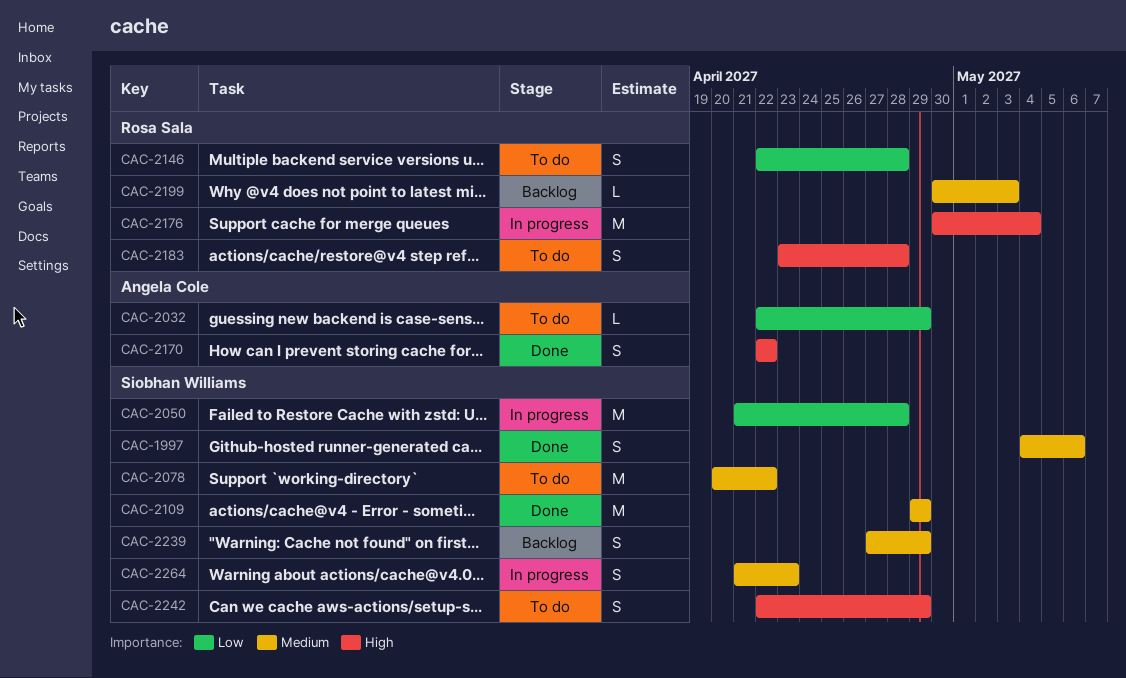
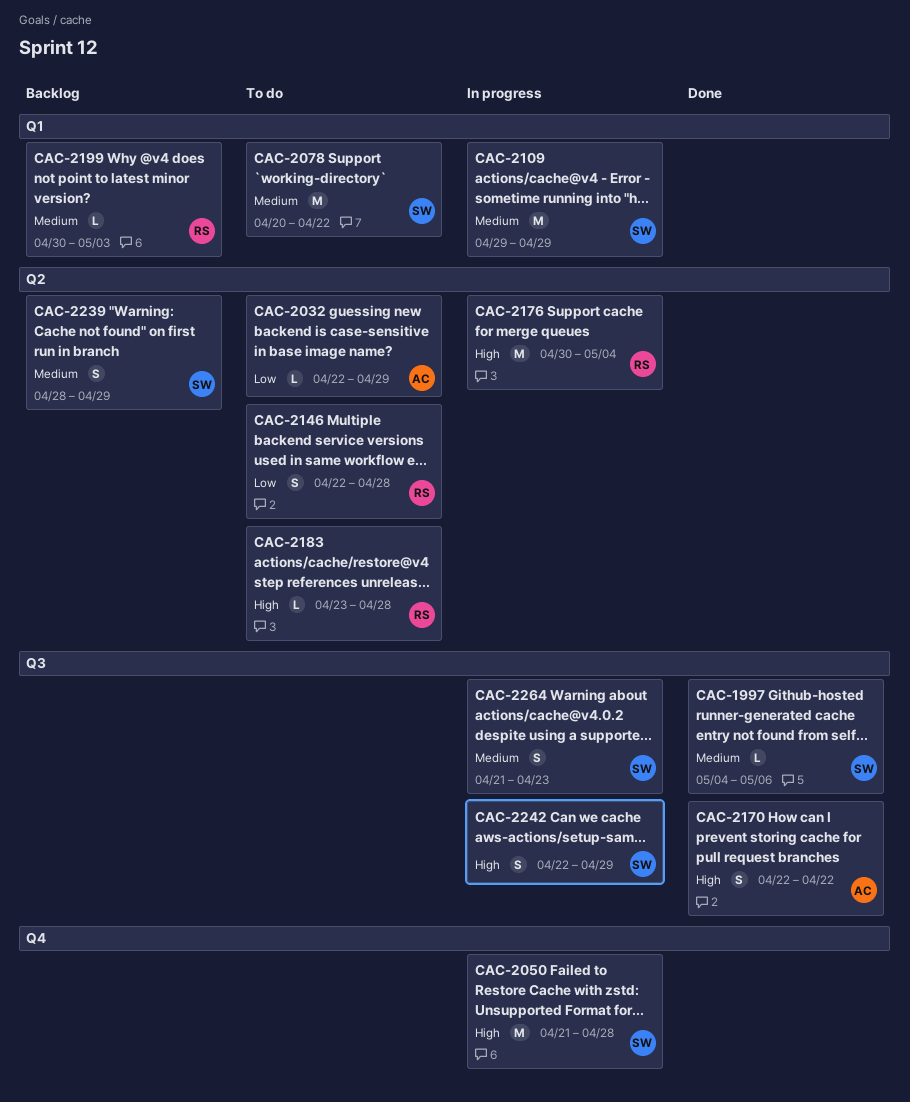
CAC-1997, estimate: S -> L
CAC-2050, priority: Low -> High
CAC-2109, status: Done -> In progress
CAC-2183, estimate: S -> L
CAC-2239, start: Apr 27 -> Apr 28
CAC-2242, status: To do -> In progress

